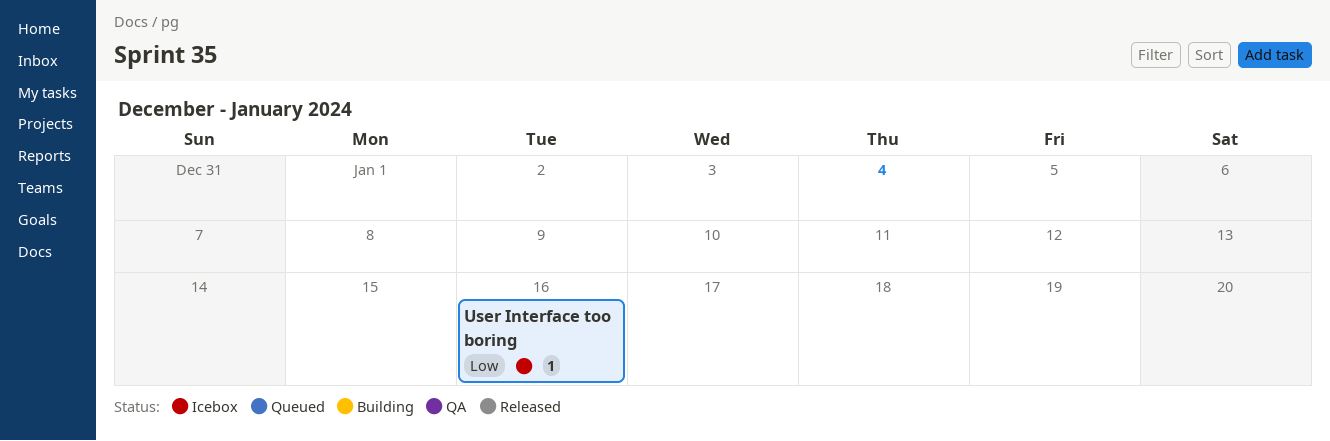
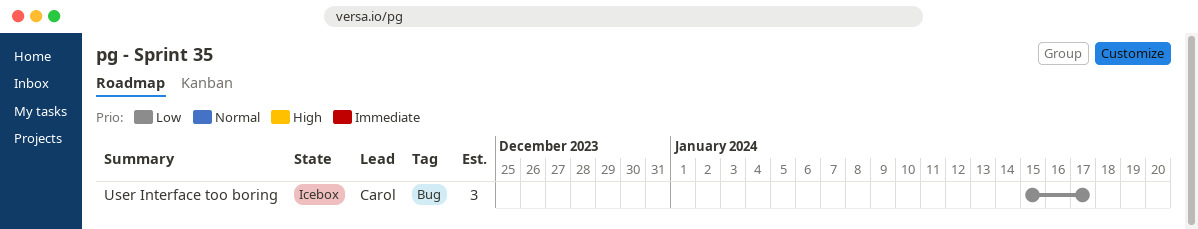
User Interface too boring, estimate: 1 -> 3
User Interface too boring, due: Jan 16 -> Jan 17

